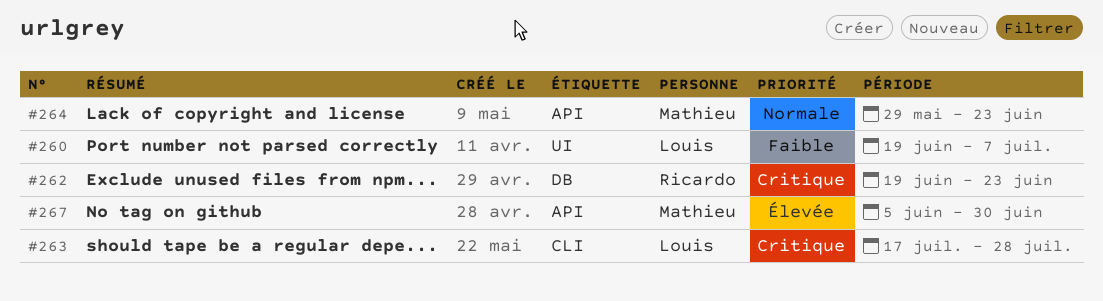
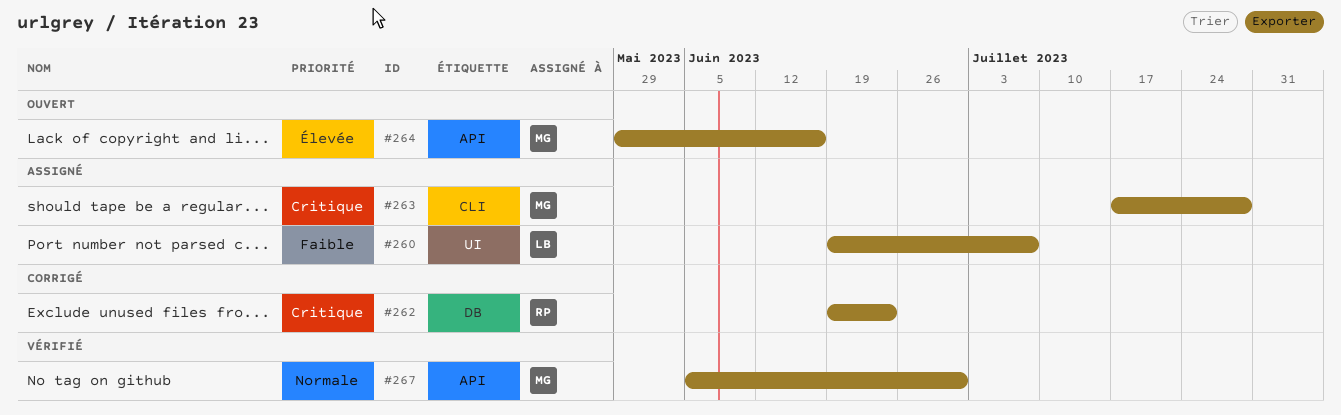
#263, owner: Louis -> Mathieu
#264, priority: Normale -> Élevée
#264, due: Jun 23 -> Jun 16
#267, priority: Élevée -> Normale

